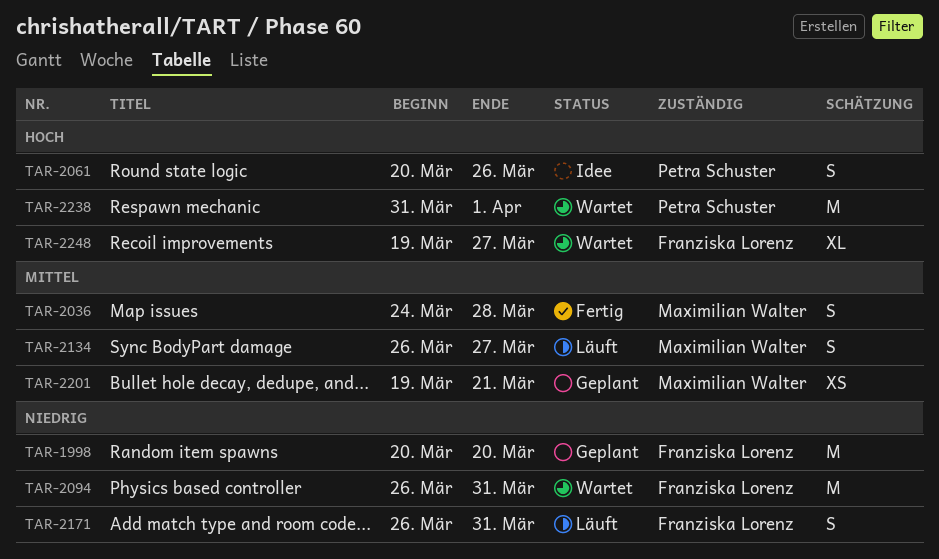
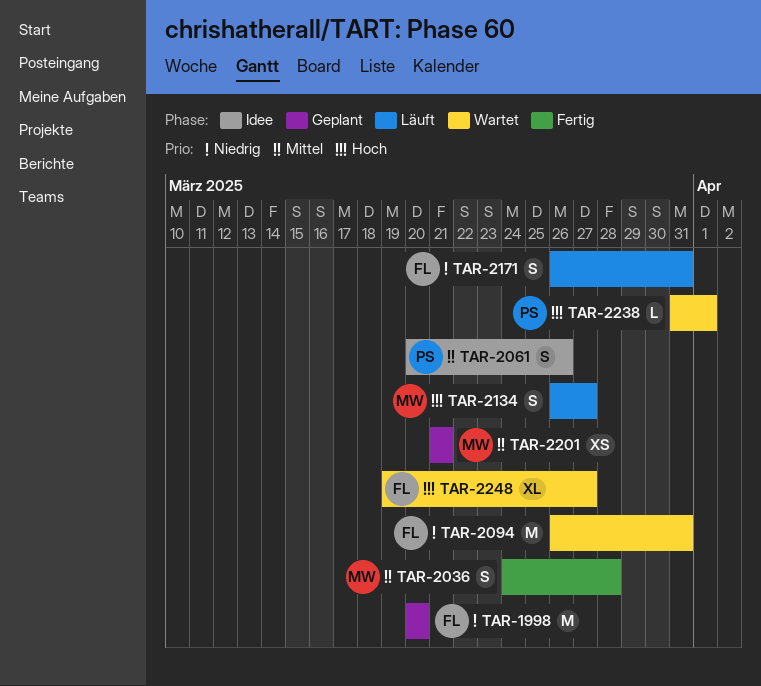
TAR-2061, priority: Hoch -> Mittel
TAR-2134, priority: Mittel -> Hoch
TAR-2201, start: Mar 19 -> Mar 21
TAR-2238, estimate: M -> L

